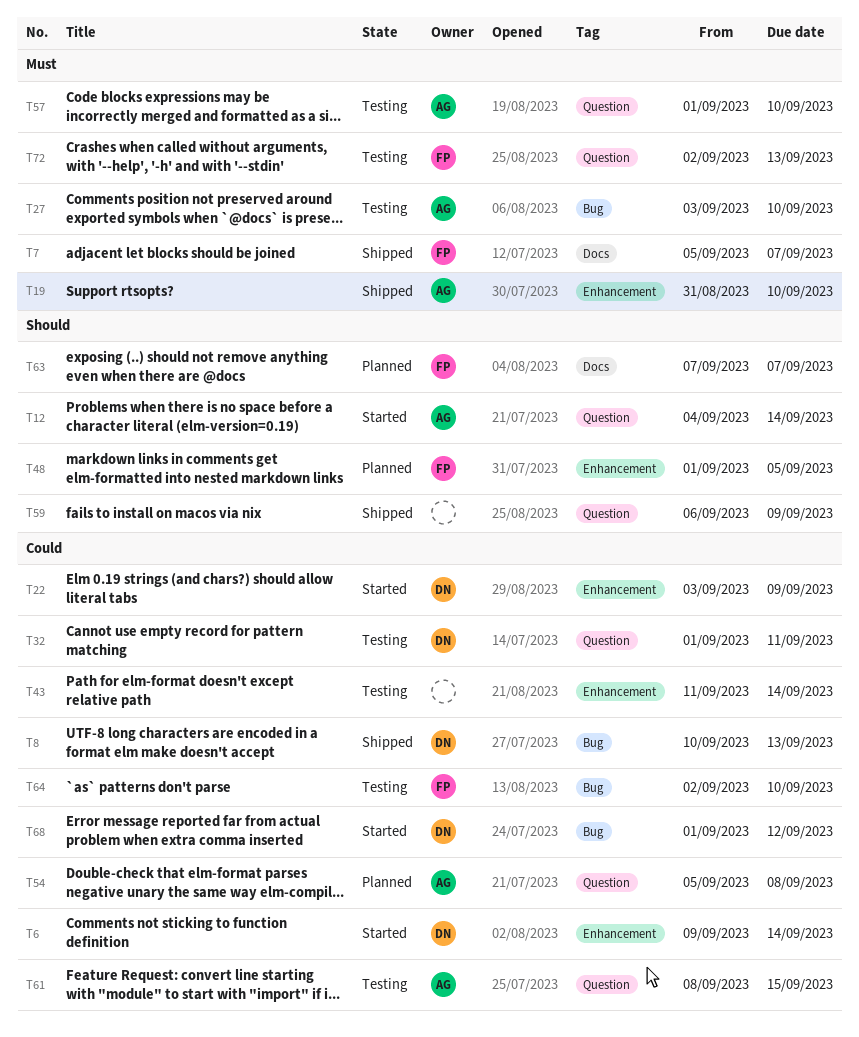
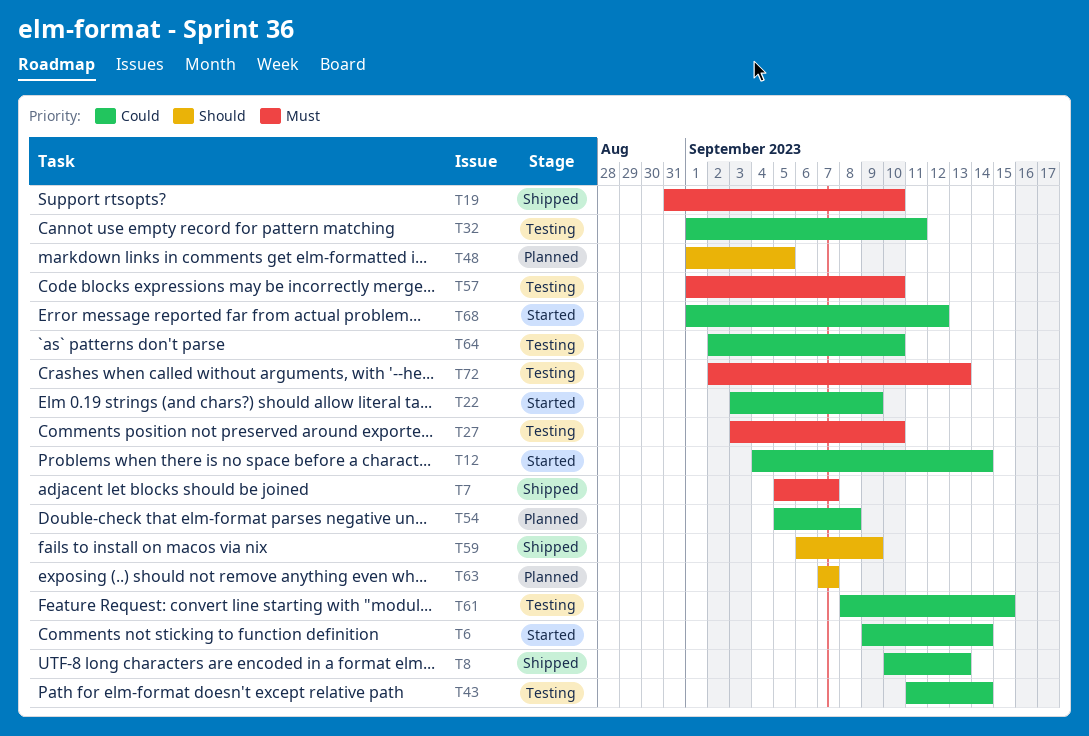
T12, priority: Should -> Could

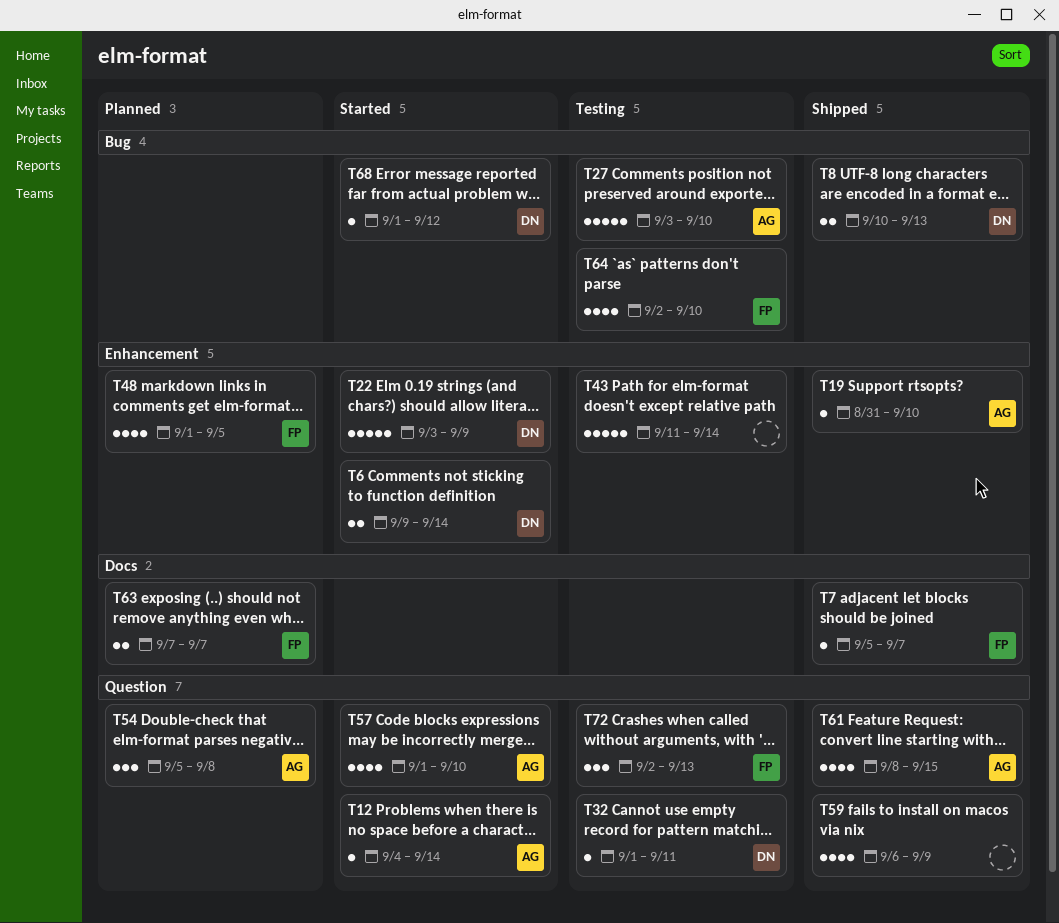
T57, status: Testing -> Started
T61, status: Testing -> Shipped

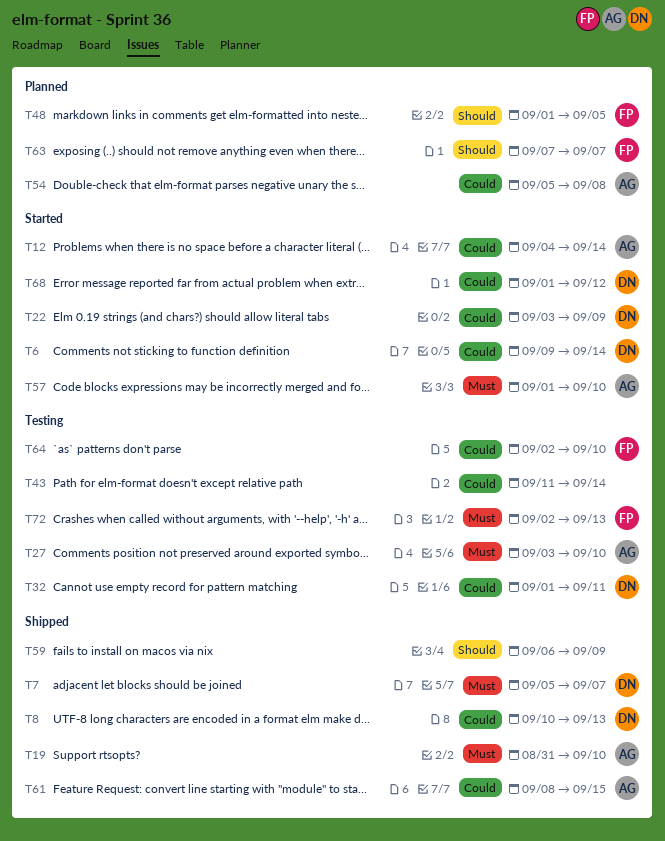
T7, owner: FP -> DN

